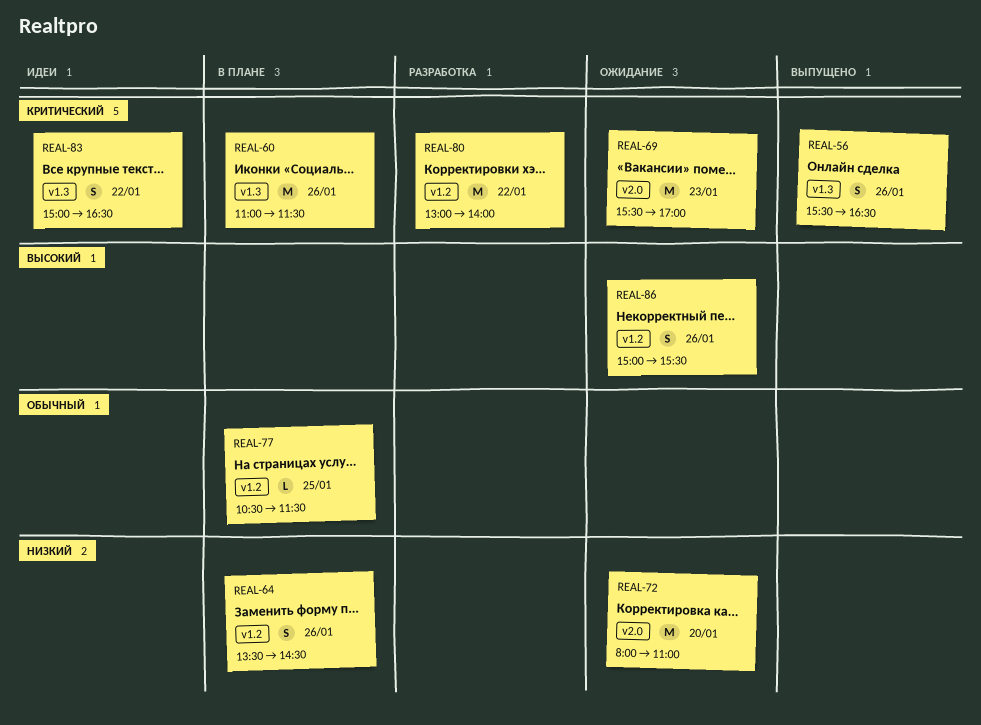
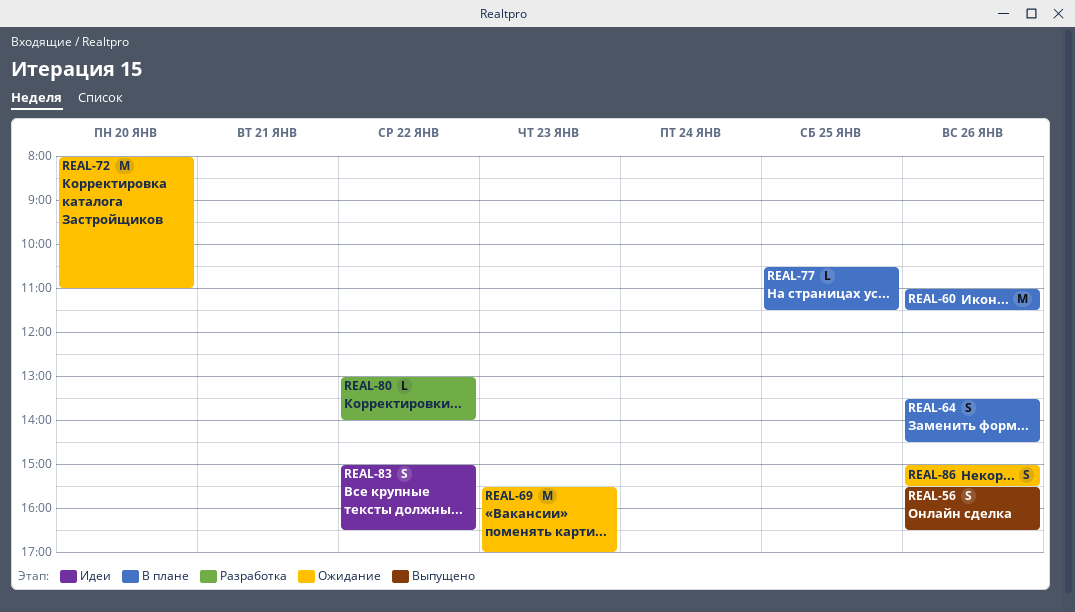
REAL-80, estimate: M -> L

